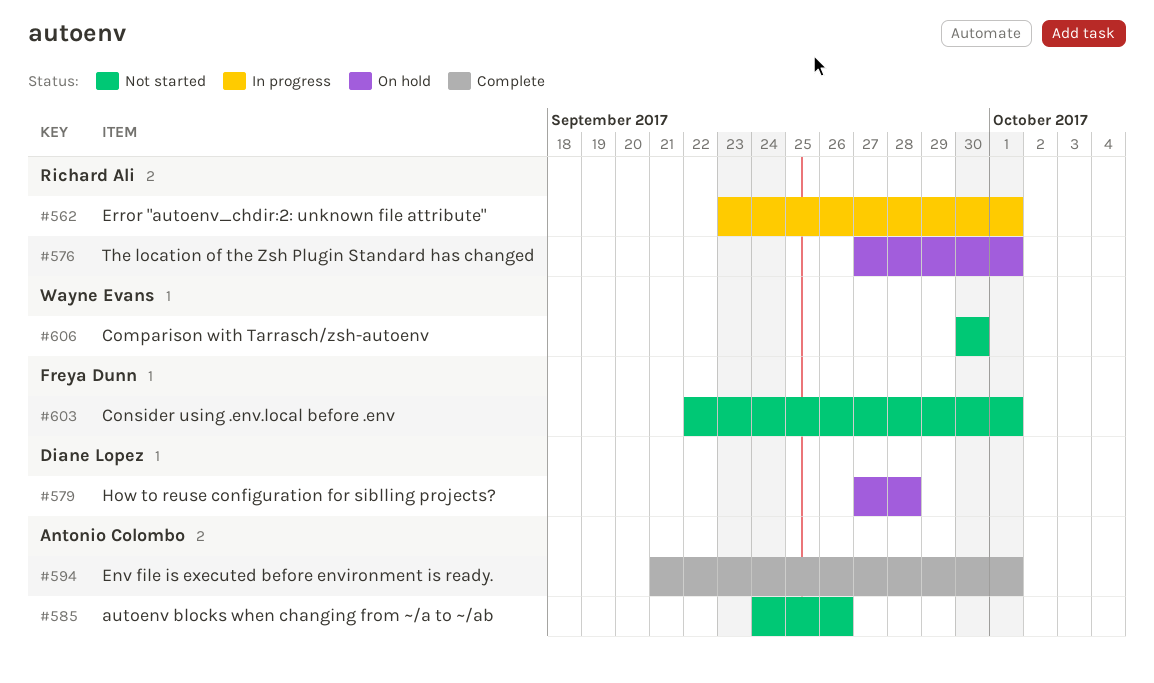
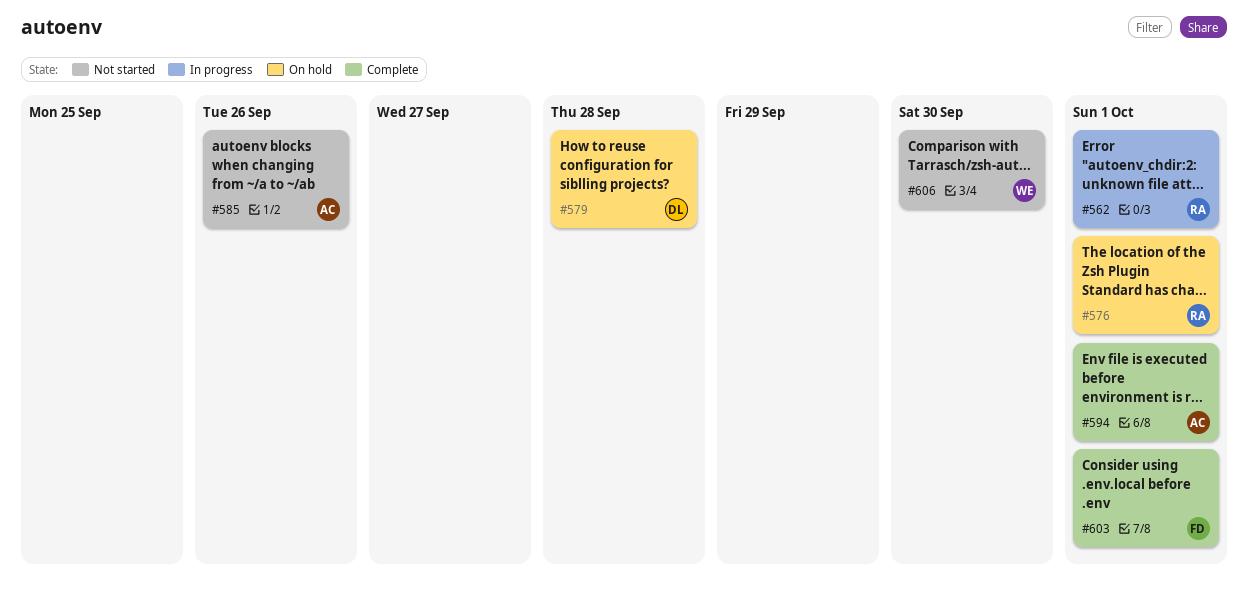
#603, status: Not started -> Complete

